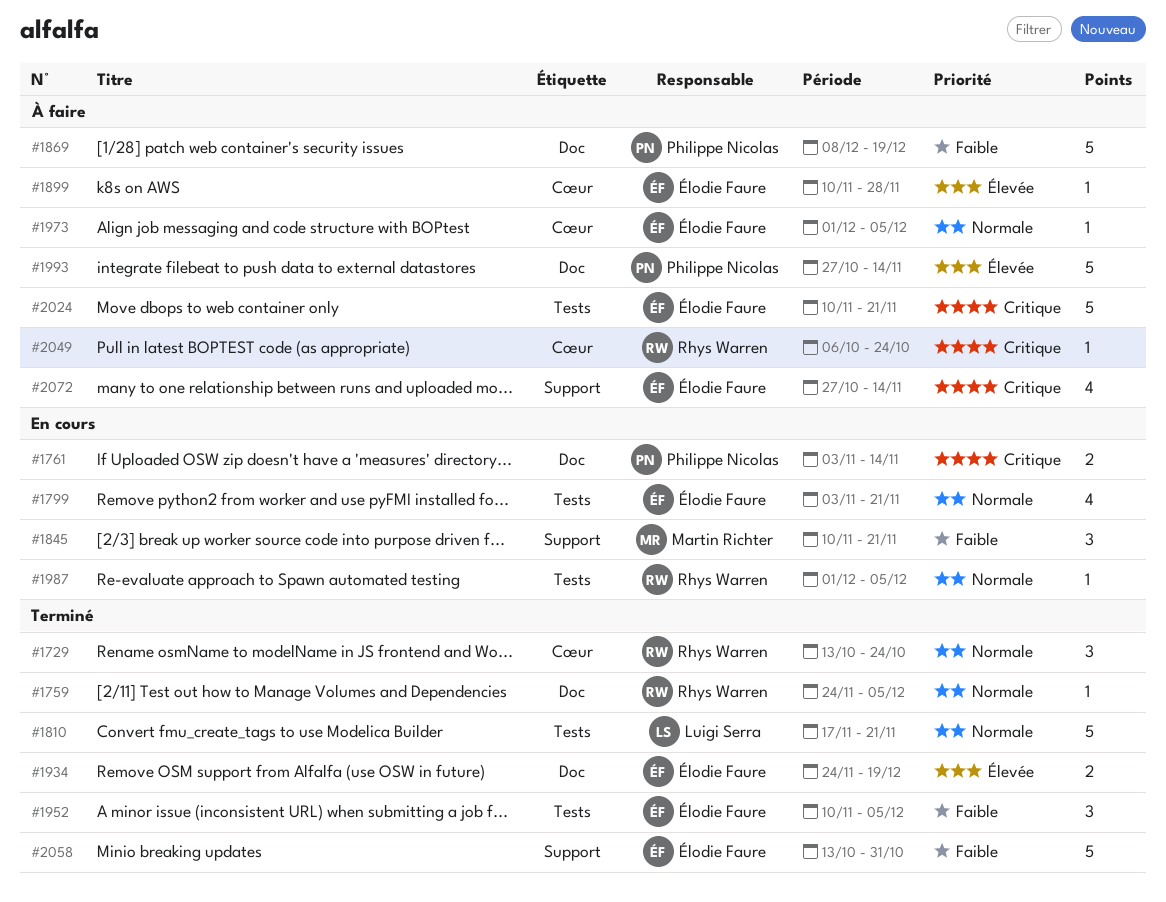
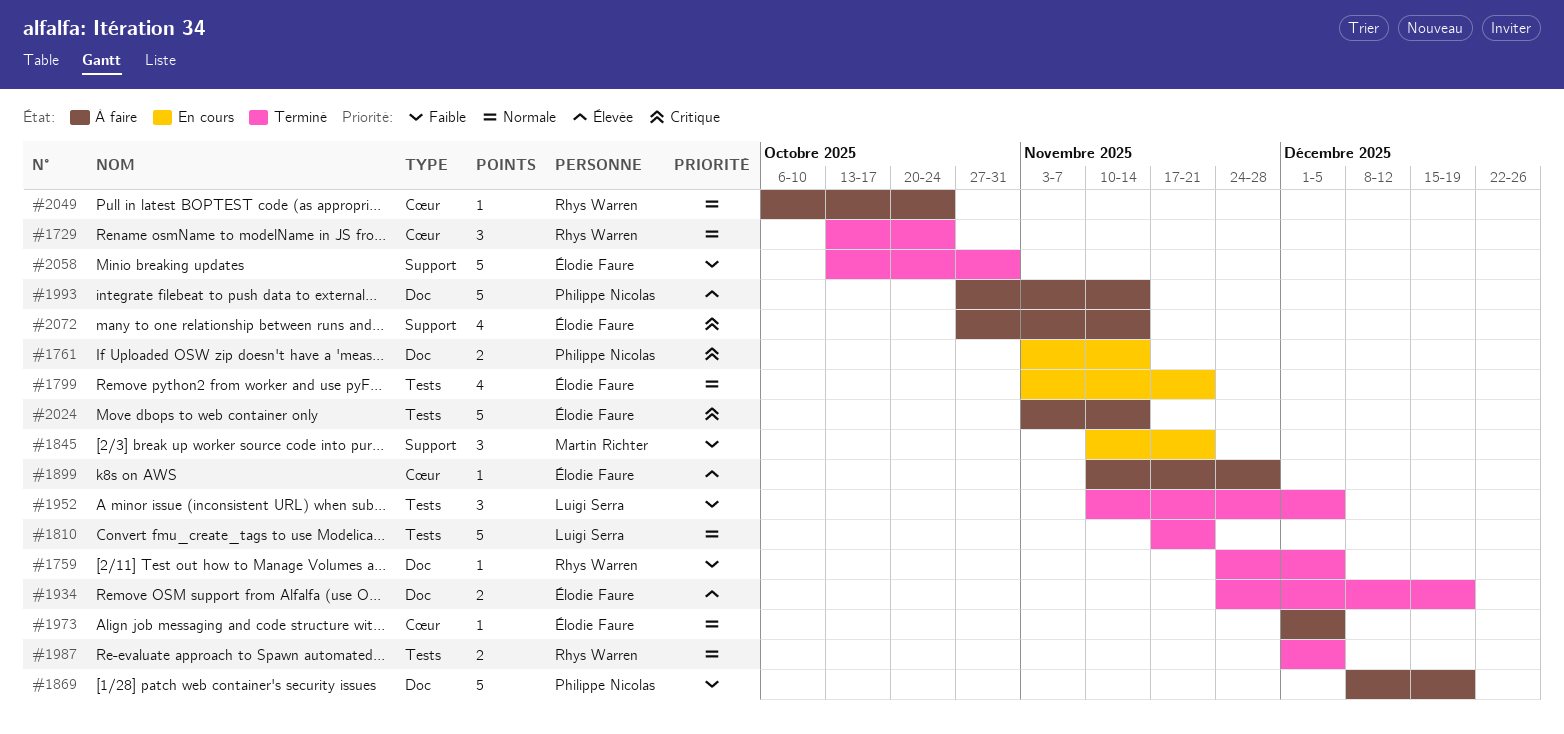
#1759, priority: Normale -> Faible
#1952, owner: Élodie Faure -> Luigi Serra
#1987, status: En cours -> Terminé
#1987, estimate: 1 -> 2
#2024, start: Nov 10 -> Nov 3
#2024, due: Nov 21 -> Nov 14
#2049, priority: Critique -> Normale

